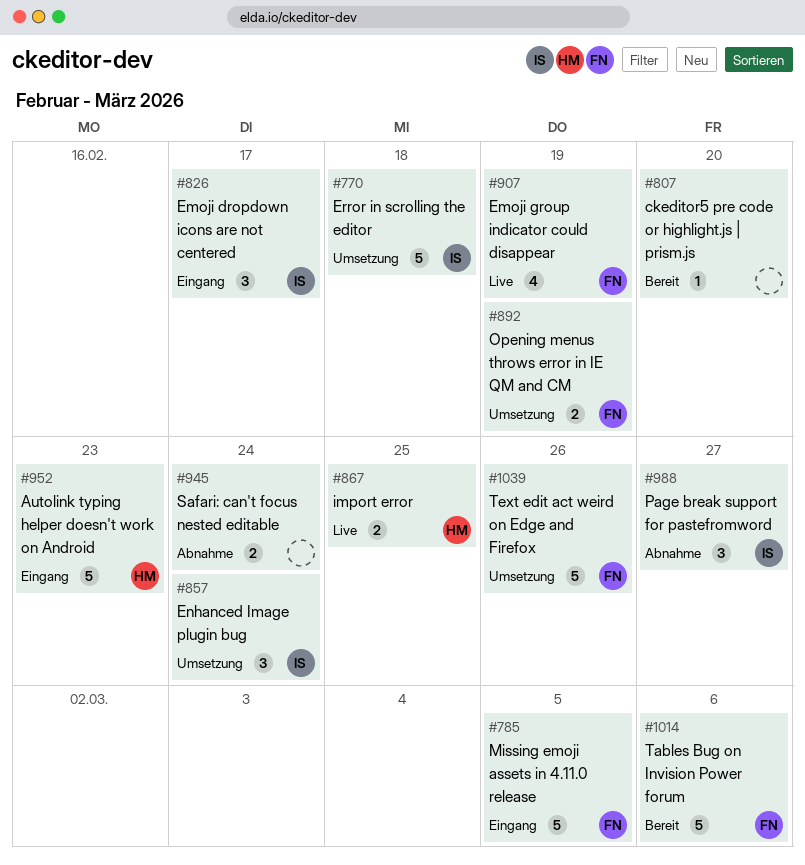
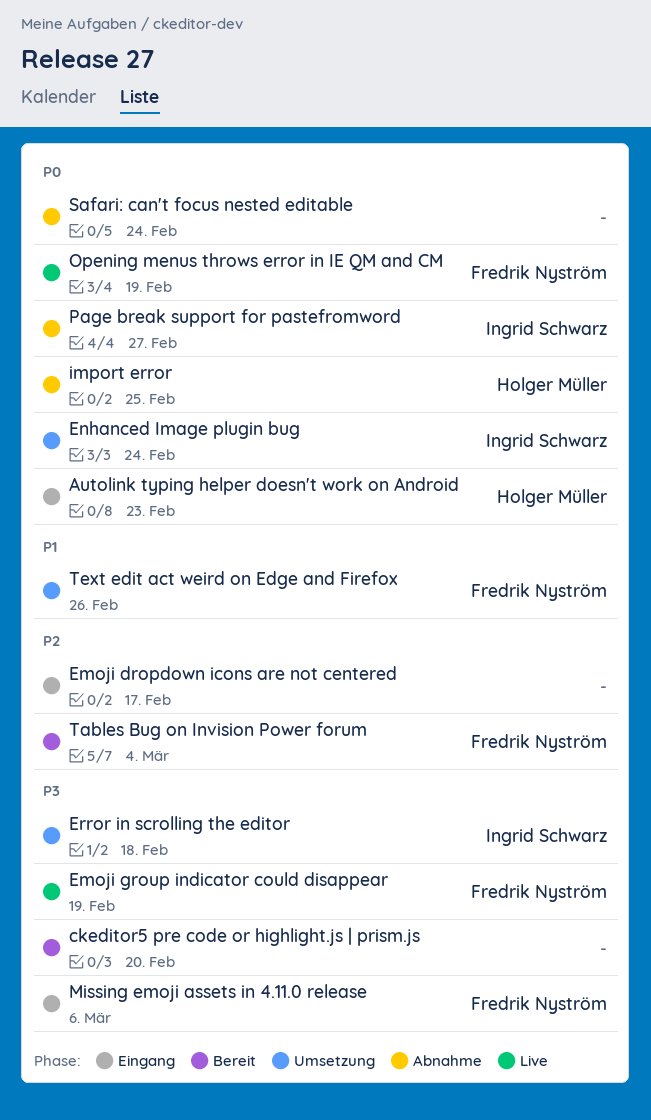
Emoji dropdown icons are not centered, owner: Ingrid Schwarz -> none
import error, status: Live -> Abnahme
Missing emoji assets in 4.11.0 release, due: Mar 5 -> Mar 6
Opening menus throws error in IE QM and CM, status: Umsetzung -> Live
Tables Bug on Invision Power forum, due: Mar 6 -> Mar 4

